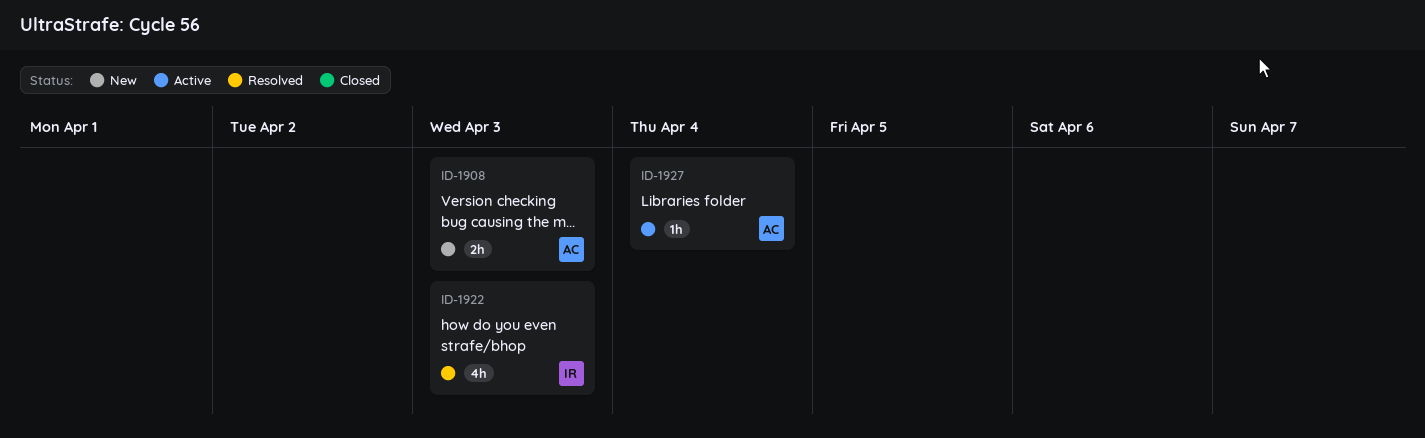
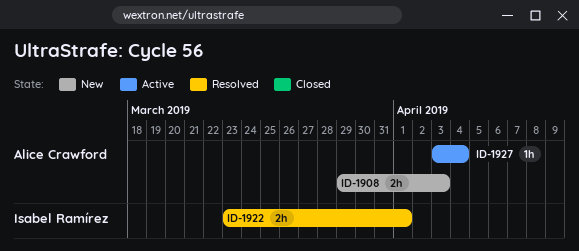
ID-1922, estimate: 4h -> 2h
ID-1922, due: Apr 3 -> Apr 1

